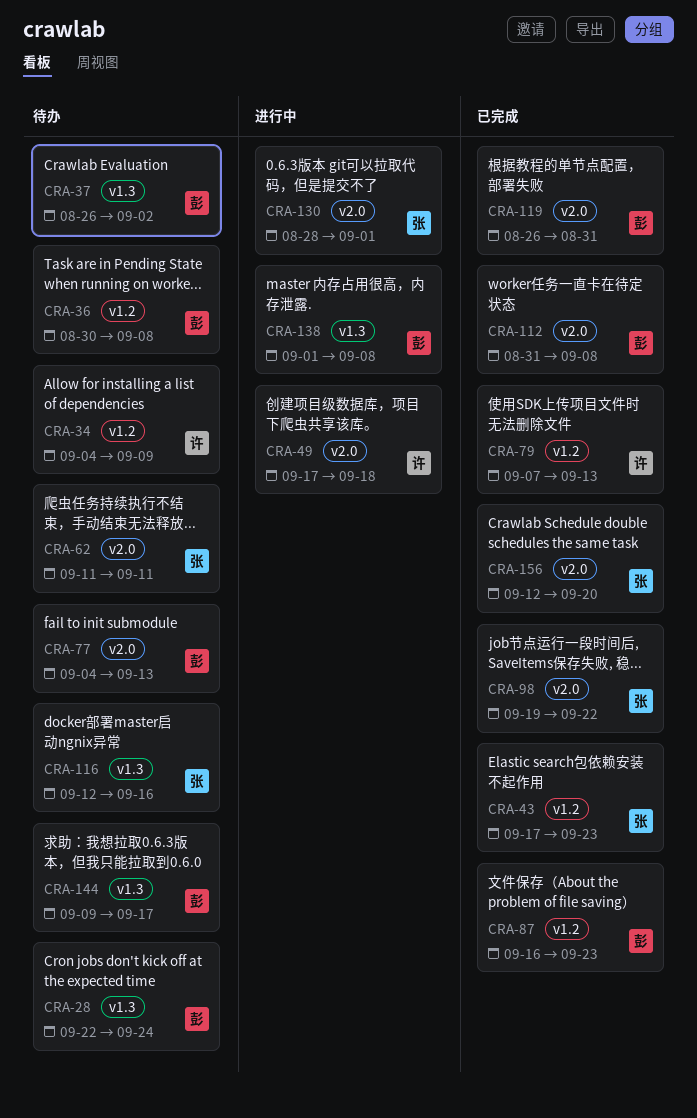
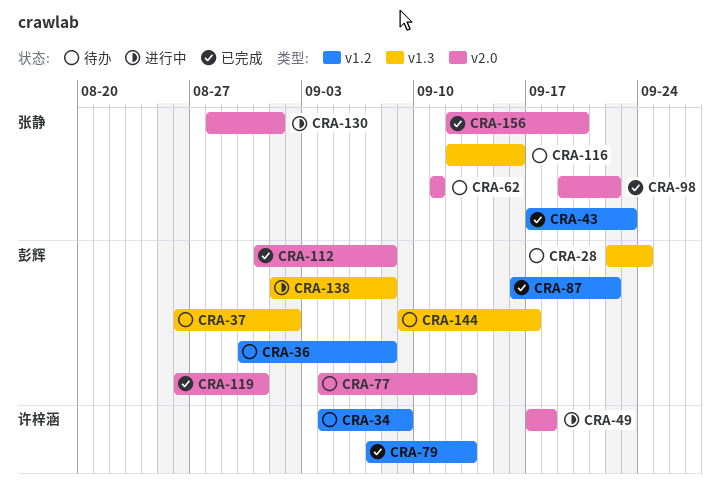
CRA-87, due: Sep 23 -> Sep 22

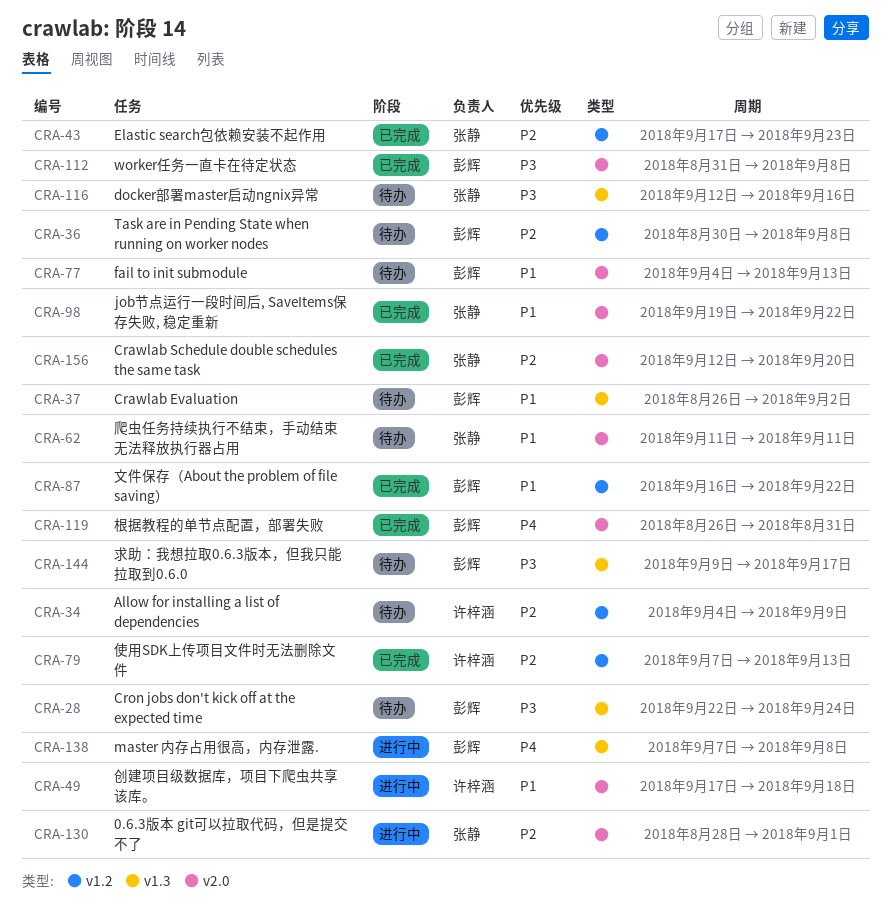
CRA-138, start: Sep 1 -> Sep 7

